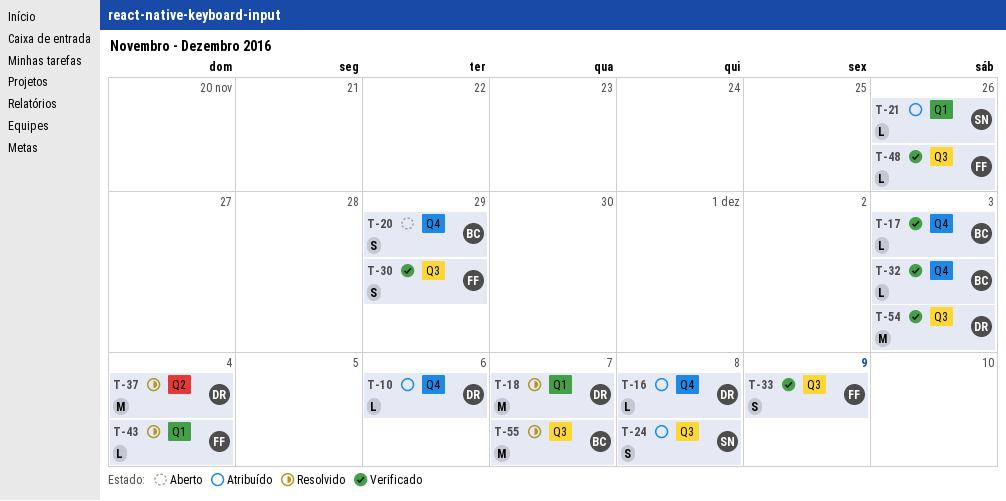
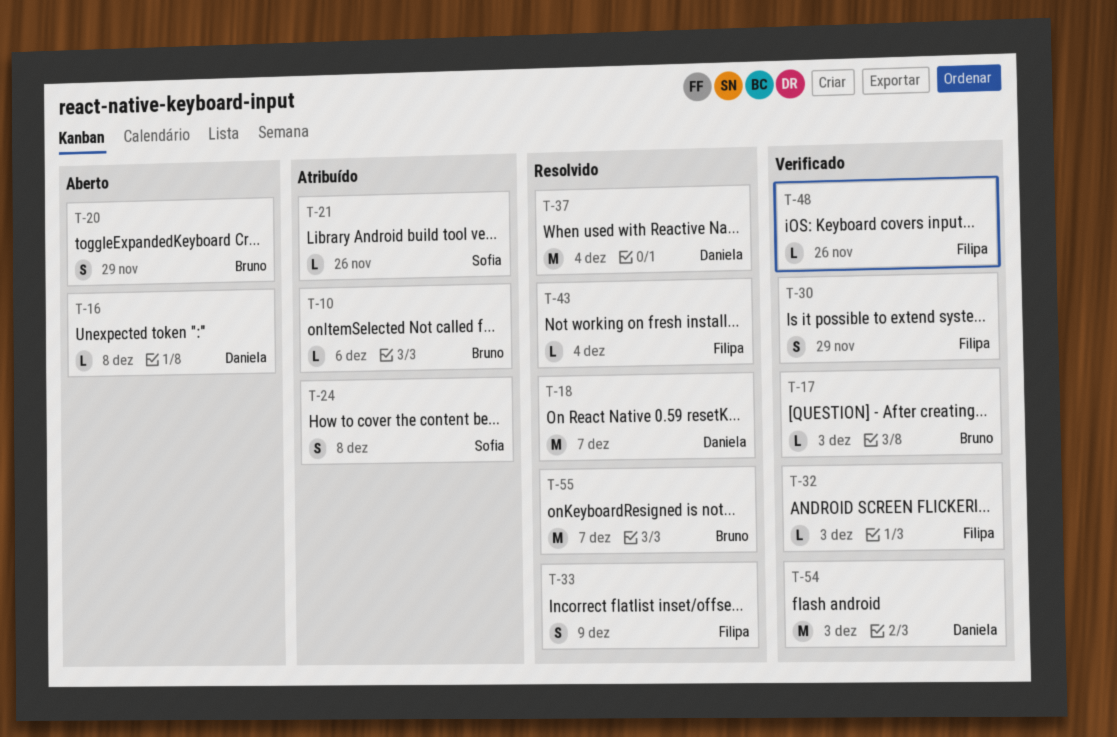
T-10, owner: Daniela -> Bruno
T-16, status: Atribuído -> Aberto
T-32, owner: Bruno -> Filipa
T-33, status: Verificado -> Resolvido

